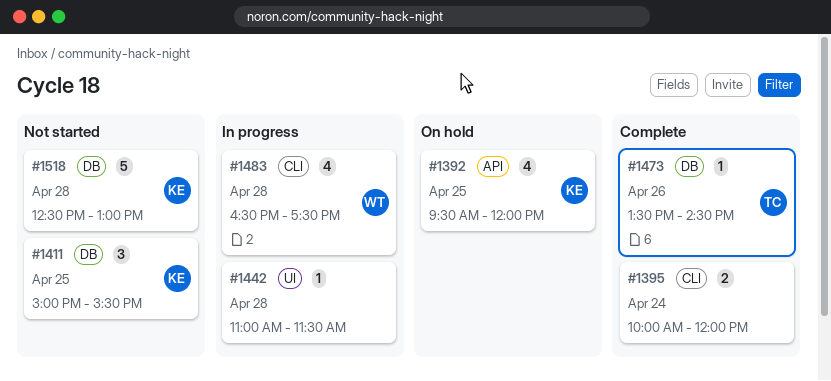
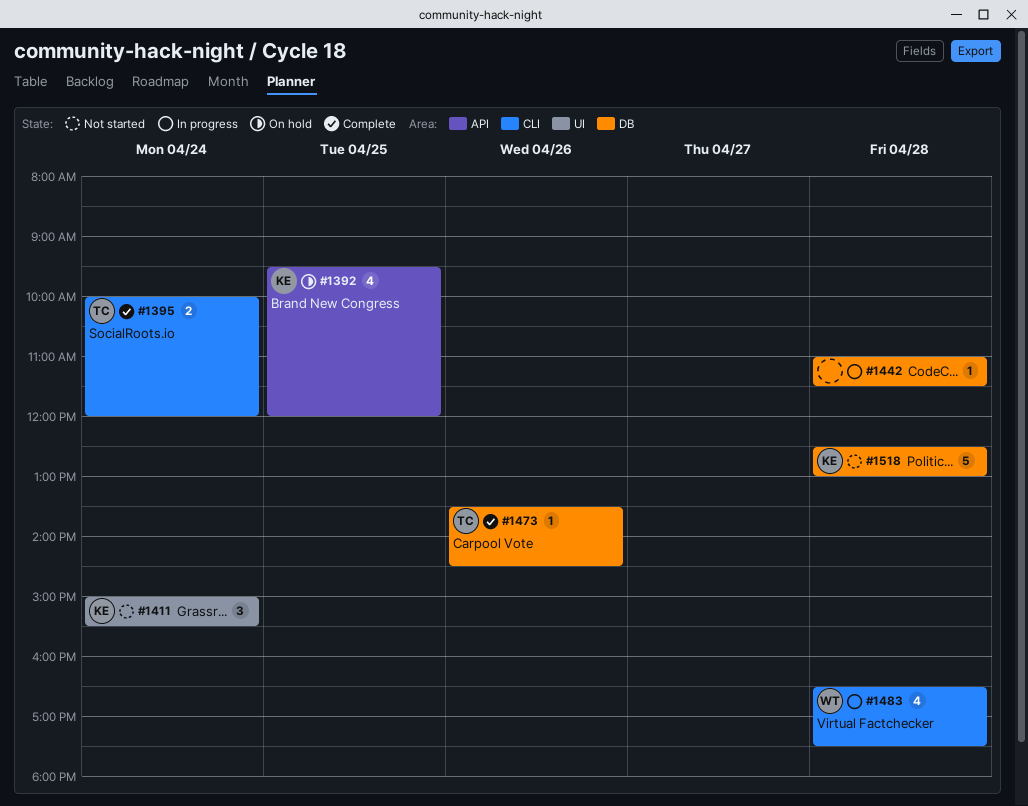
#1395, owner: none -> TC
#1411, label: DB -> UI
#1411, day: Apr 25 -> Apr 24
#1442, label: UI -> DB

